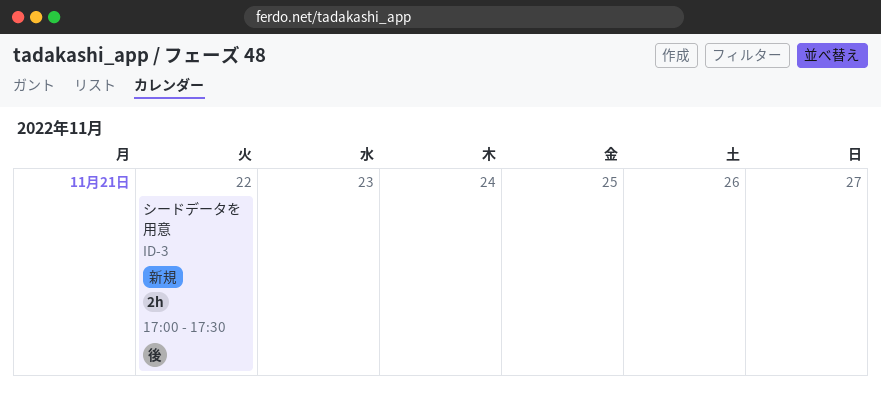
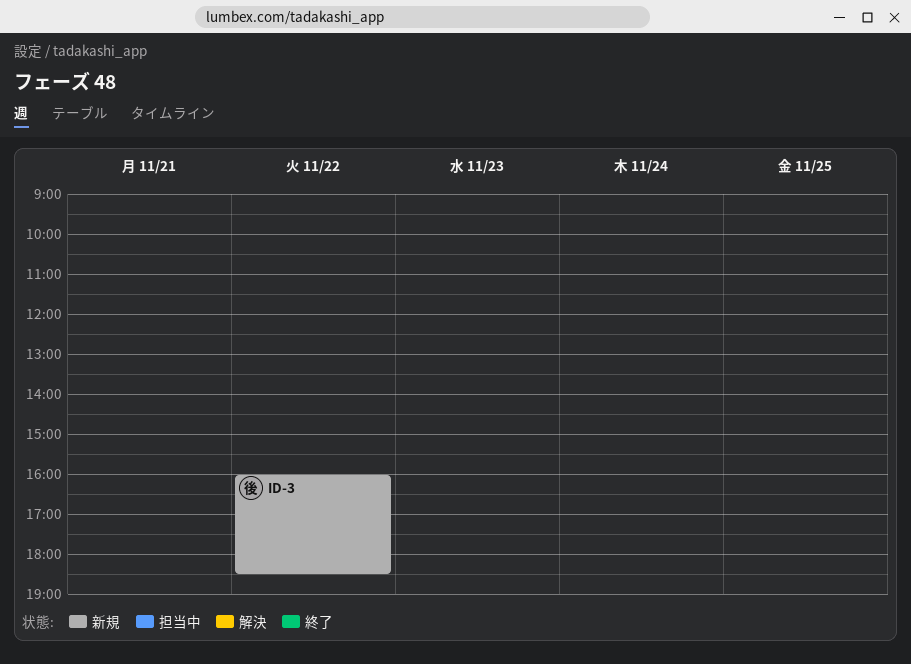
ID-3, begins: 17:00 -> 16:00
ID-3, ends: 17:30 -> 18:30

